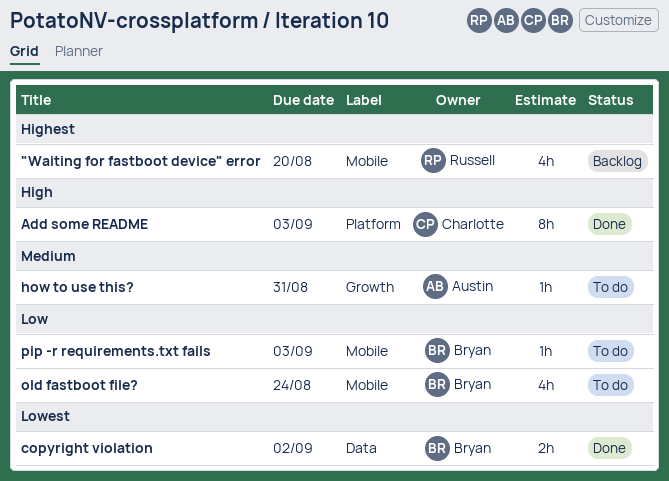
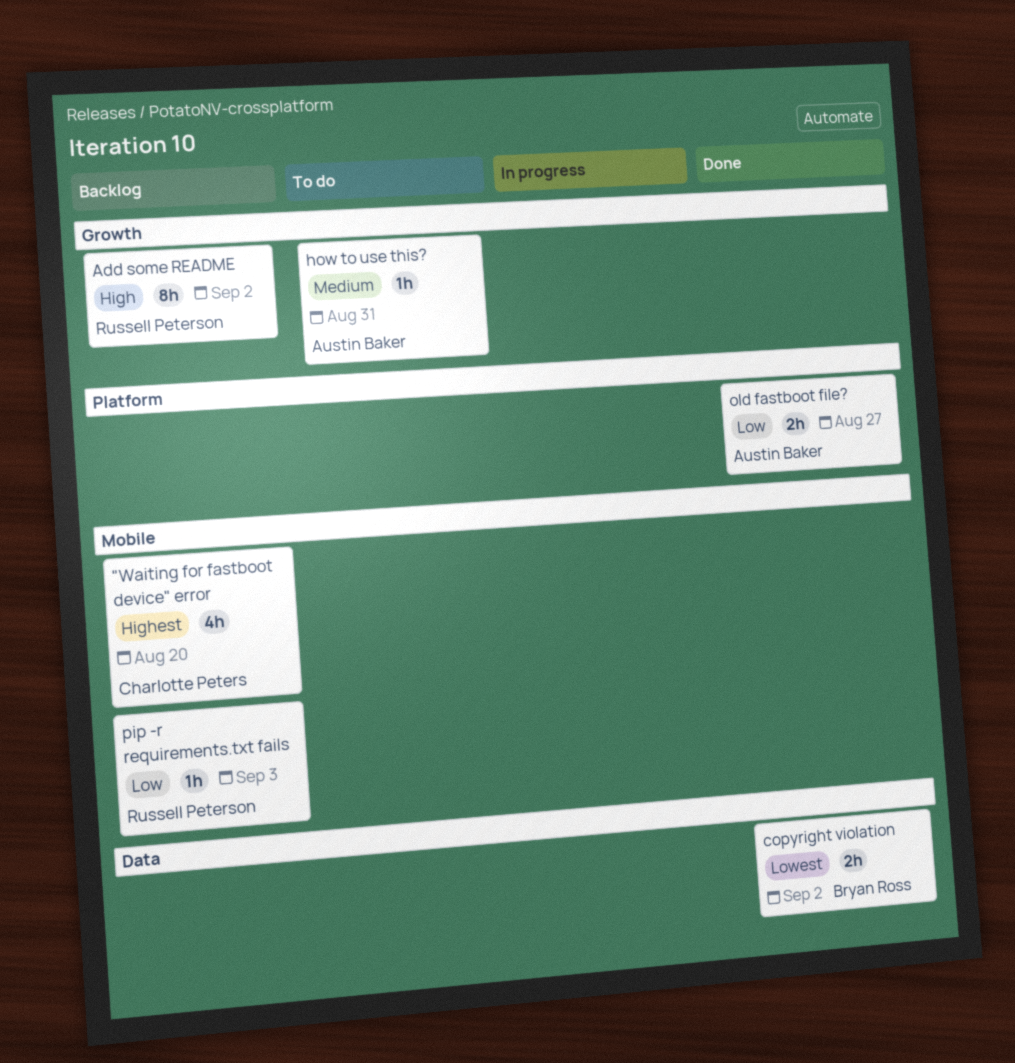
"Waiting for fastboot device" error, owner: Russell Peterson -> Charlotte Peters
Add some README, status: Done -> Backlog
Add some README, owner: Charlotte Peters -> Russell Peterson
Add some README, label: Platform -> Growth
Add some README, due: Sep 3 -> Sep 2
old fastboot file?, status: To do -> Done
old fastboot file?, owner: Bryan Ross -> Austin Baker
old fastboot file?, label: Mobile -> Platform
old fastboot file?, estimate: 4h -> 2h
old fastboot file?, due: Aug 24 -> Aug 27
pip -r requirements.txt fails, status: To do -> Backlog
pip -r requirements.txt fails, owner: Bryan Ross -> Russell Peterson

